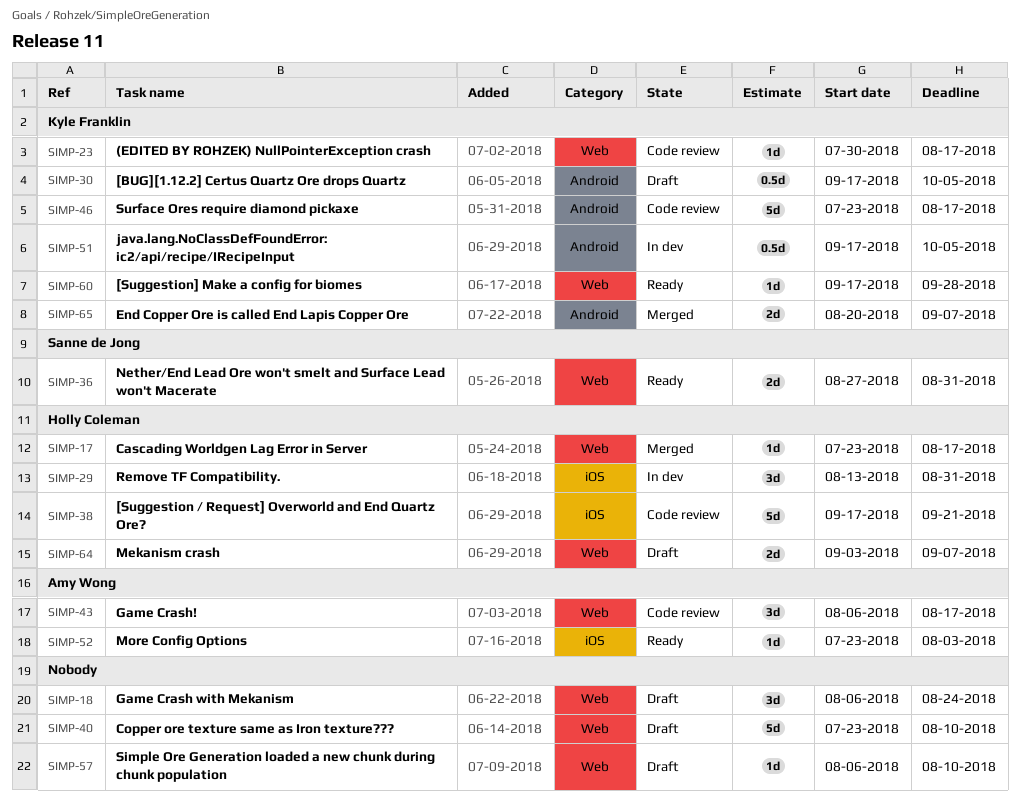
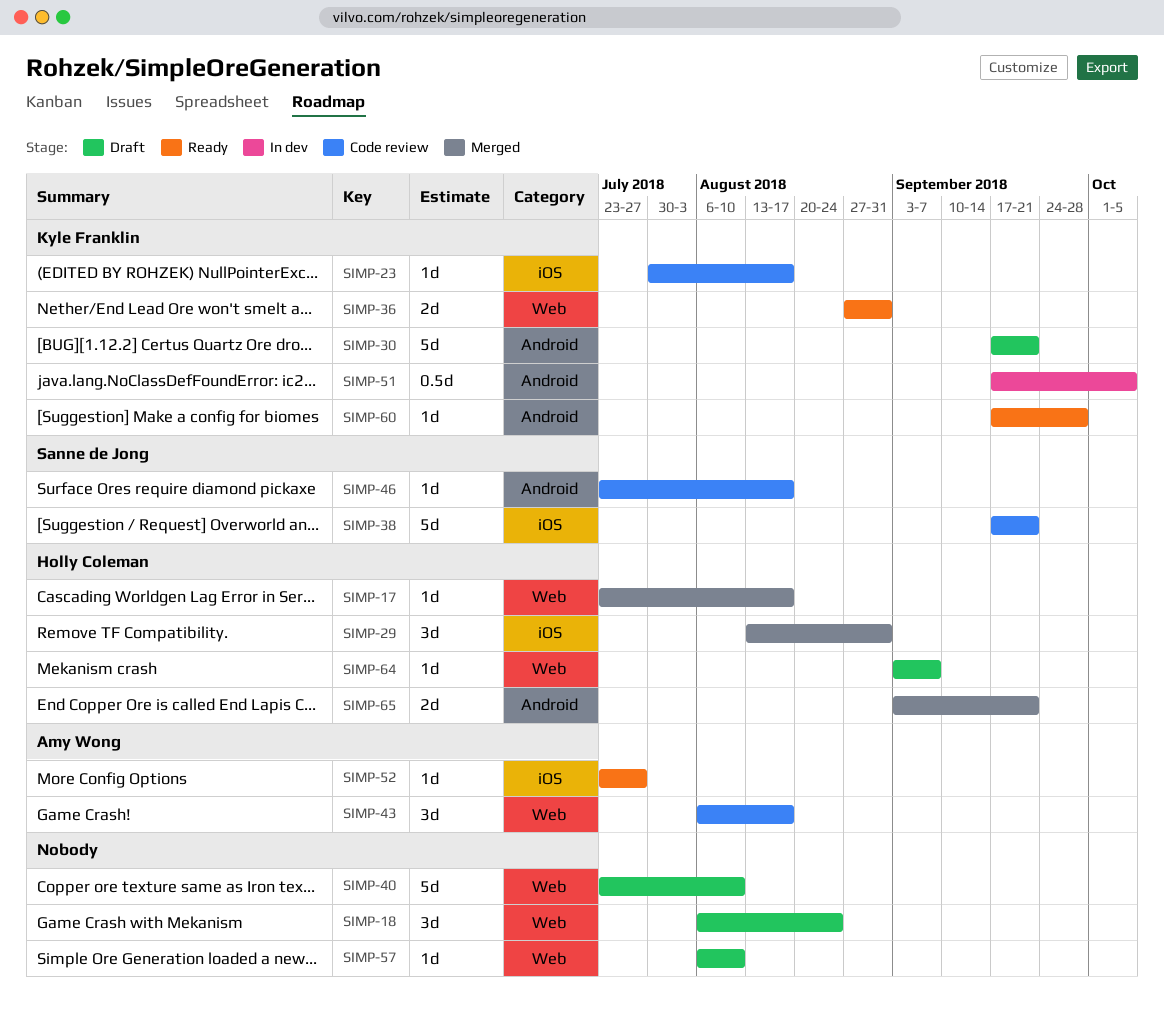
SIMP-23, label: Web -> iOS
SIMP-29, status: In dev -> Merged
SIMP-30, estimate: 0.5d -> 5d
SIMP-30, due: Oct 5 -> Sep 21
SIMP-36, owner: Sanne de Jong -> Kyle Franklin
SIMP-38, owner: Holly Coleman -> Sanne de Jong
SIMP-46, owner: Kyle Franklin -> Sanne de Jong
SIMP-46, estimate: 5d -> 1d
SIMP-52, due: Aug 3 -> Jul 27
SIMP-60, label: Web -> Android
SIMP-64, estimate: 2d -> 1d
SIMP-65, owner: Kyle Franklin -> Holly Coleman
SIMP-65, start: Aug 20 -> Sep 3
SIMP-65, due: Sep 7 -> Sep 21

